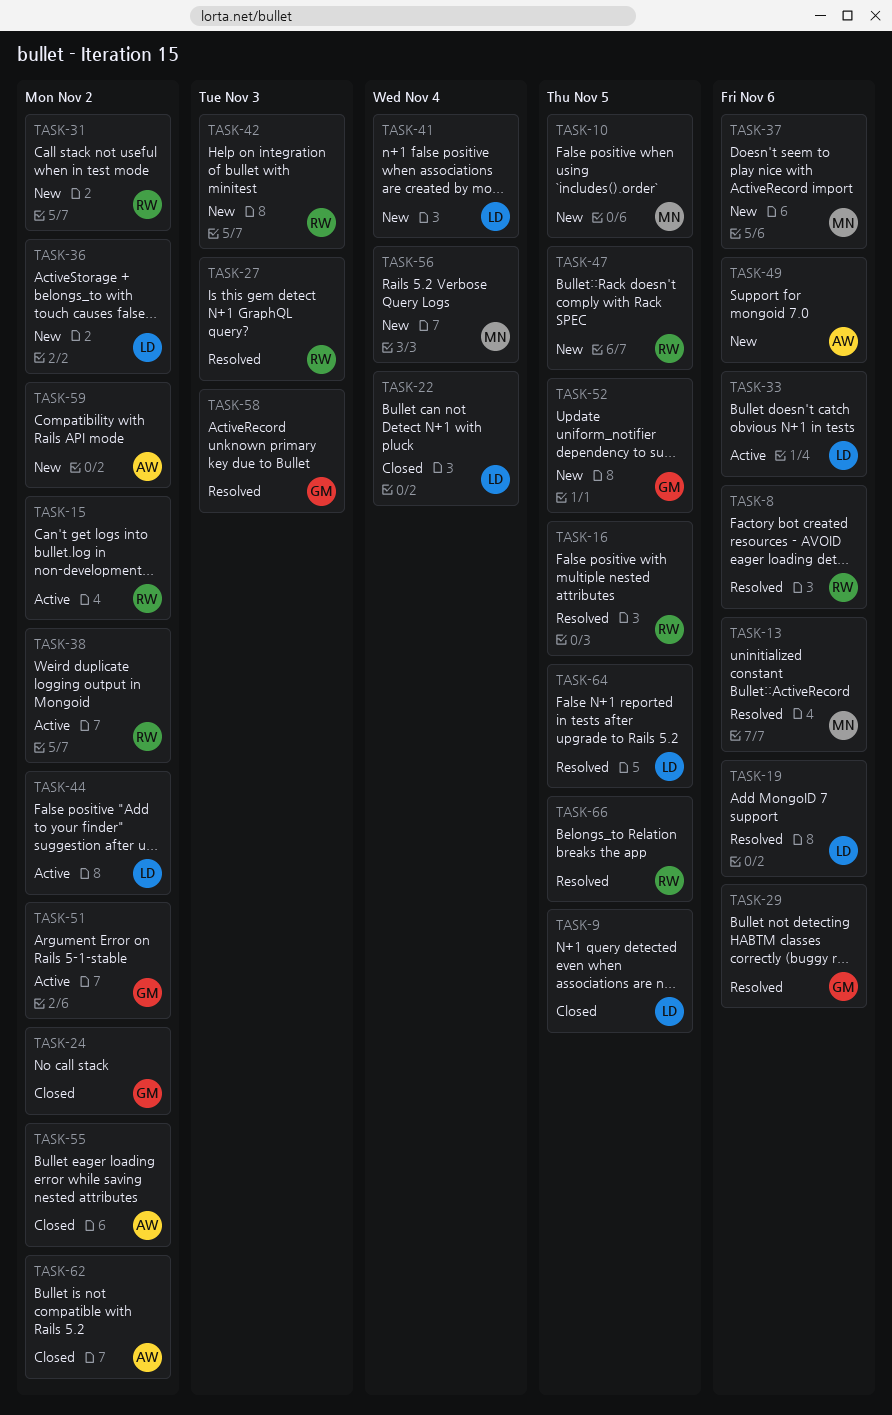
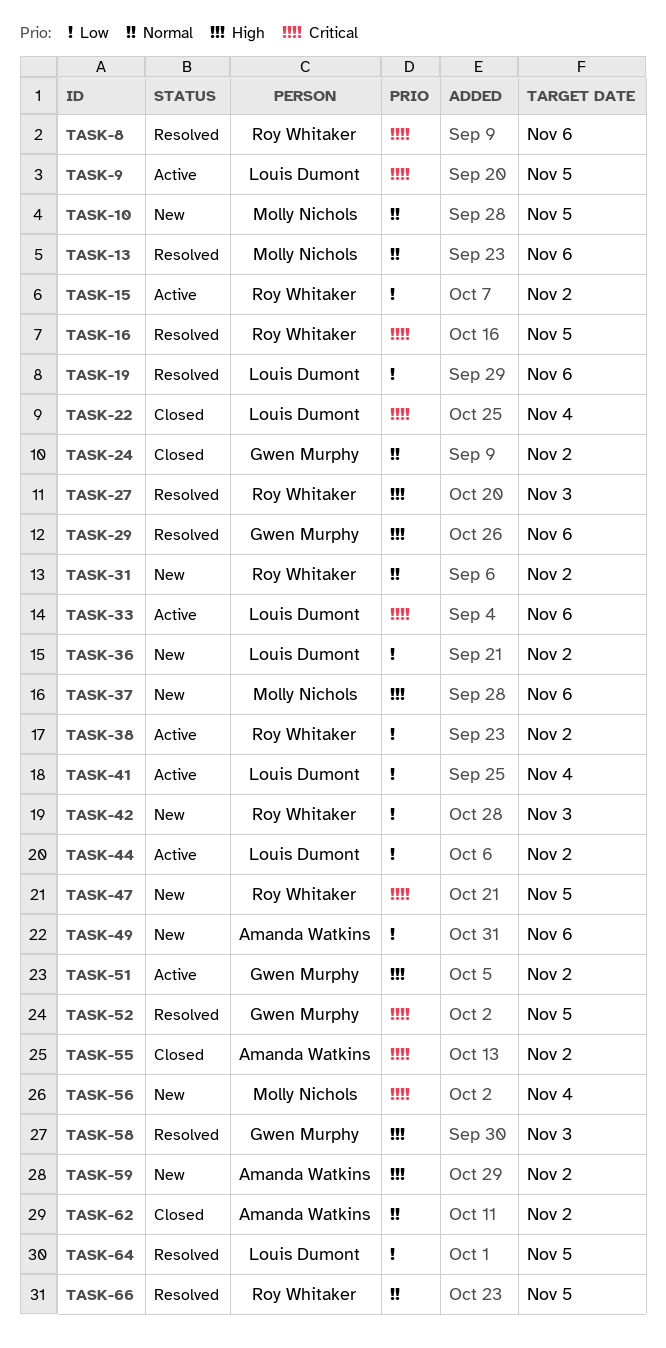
TASK-9, status: Closed -> Active
TASK-41, status: New -> Active
TASK-52, status: New -> Resolved

